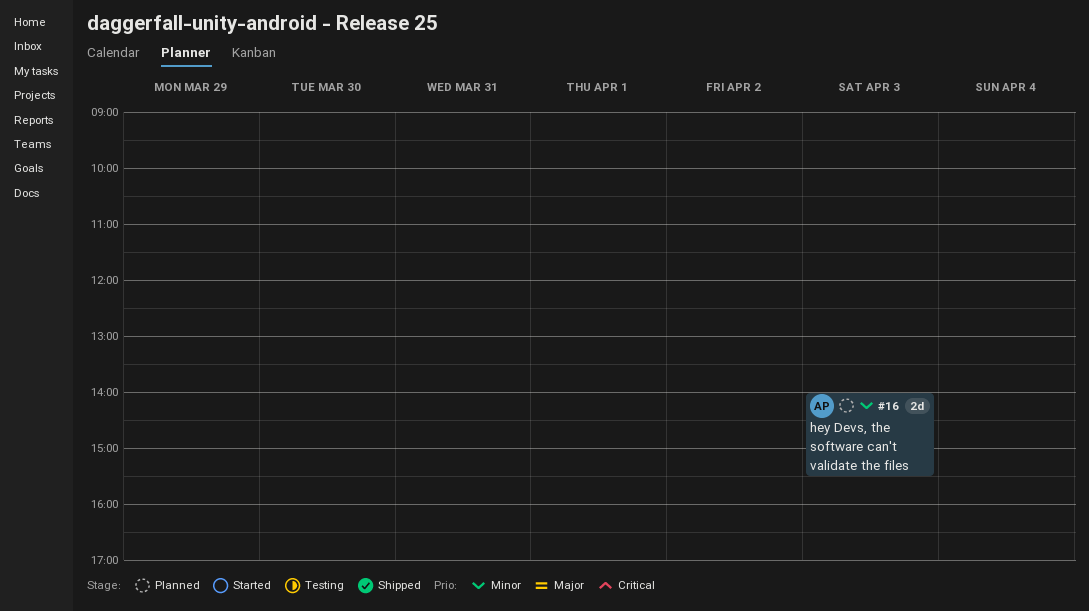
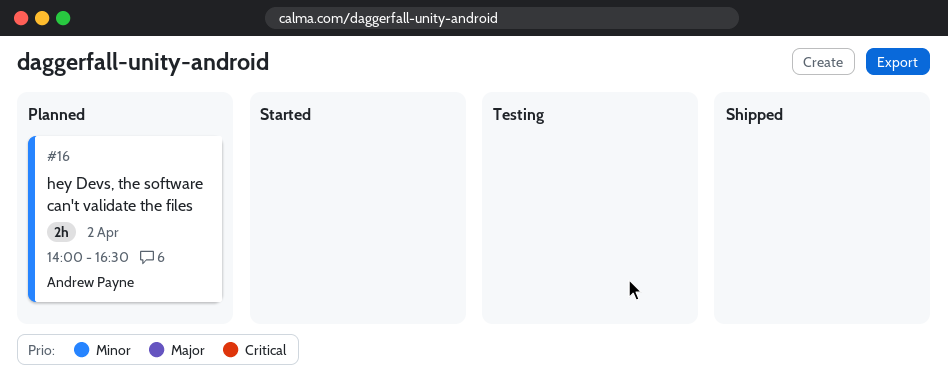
#16, estimate: 2d -> 2h
#16, day: Apr 3 -> Apr 2
#16, ends: 15:30 -> 16:30

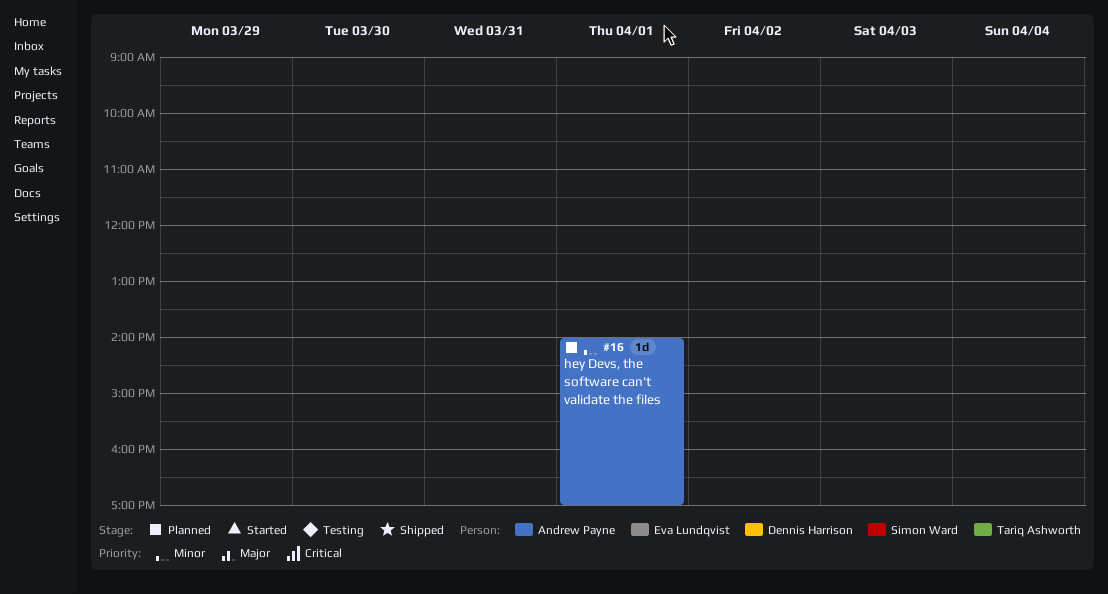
#16, estimate: 2h -> 1d
#16, day: Apr 2 -> Apr 1
#16, ends: 16:30 -> 17:00

